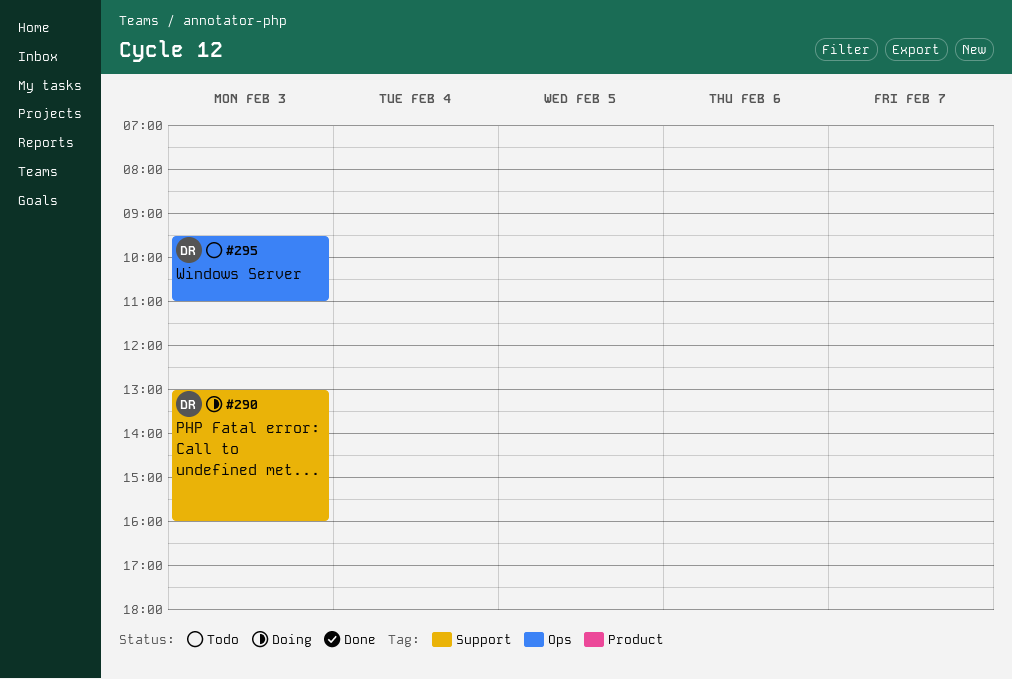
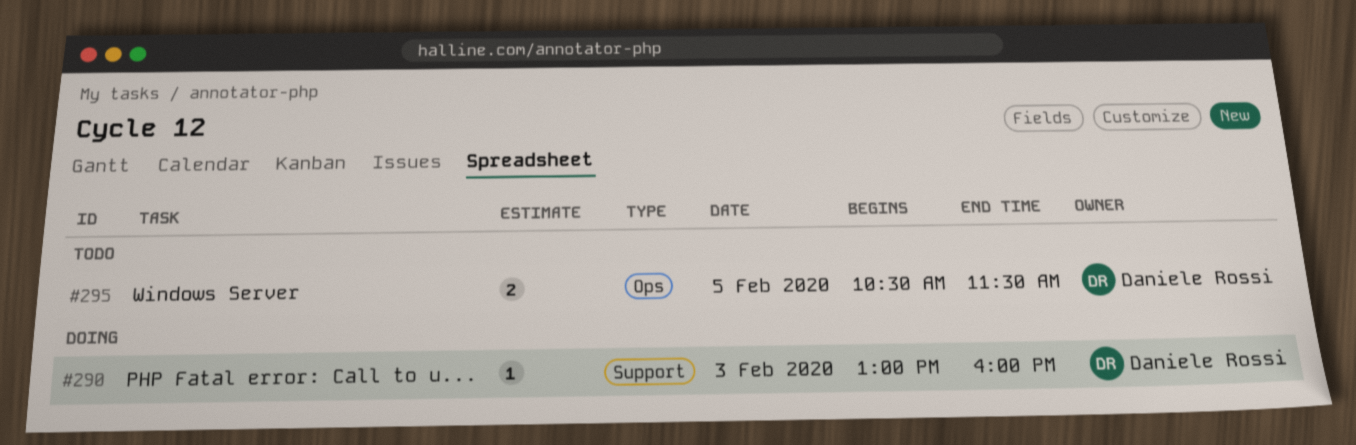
#295, day: Feb 3 -> Feb 5
#295, begins: 09:30 -> 10:30
#295, ends: 11:00 -> 11:30

